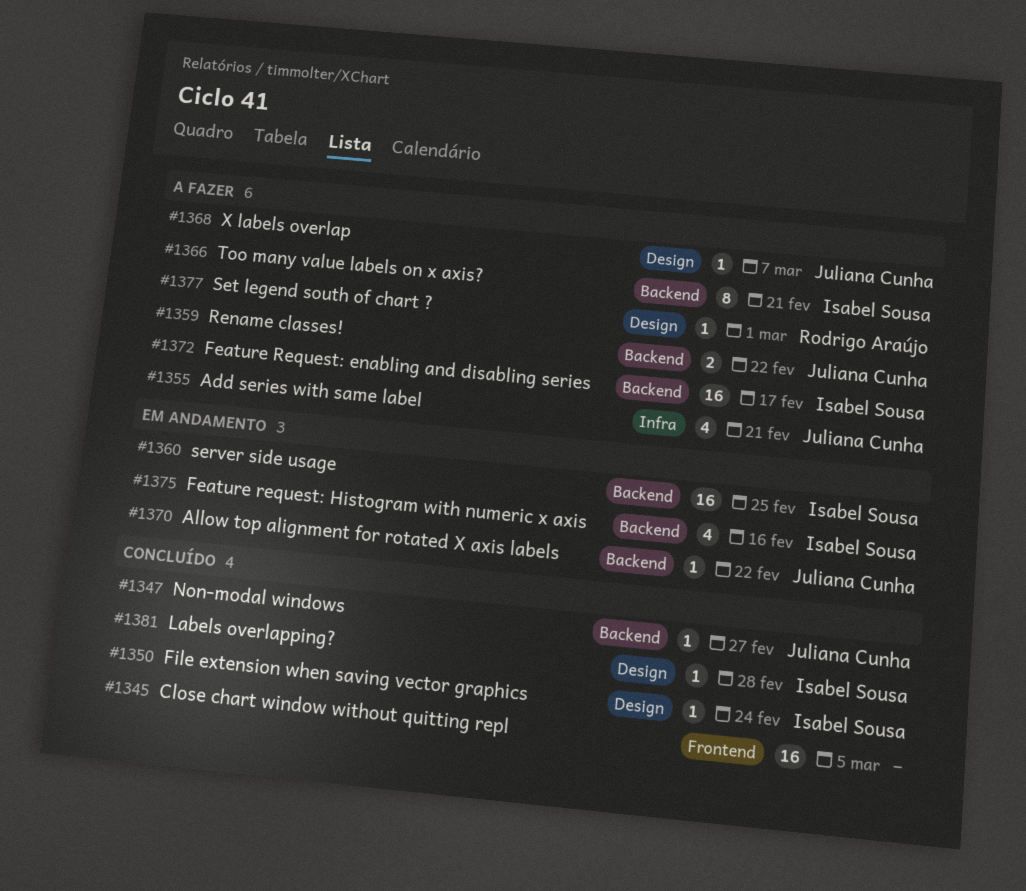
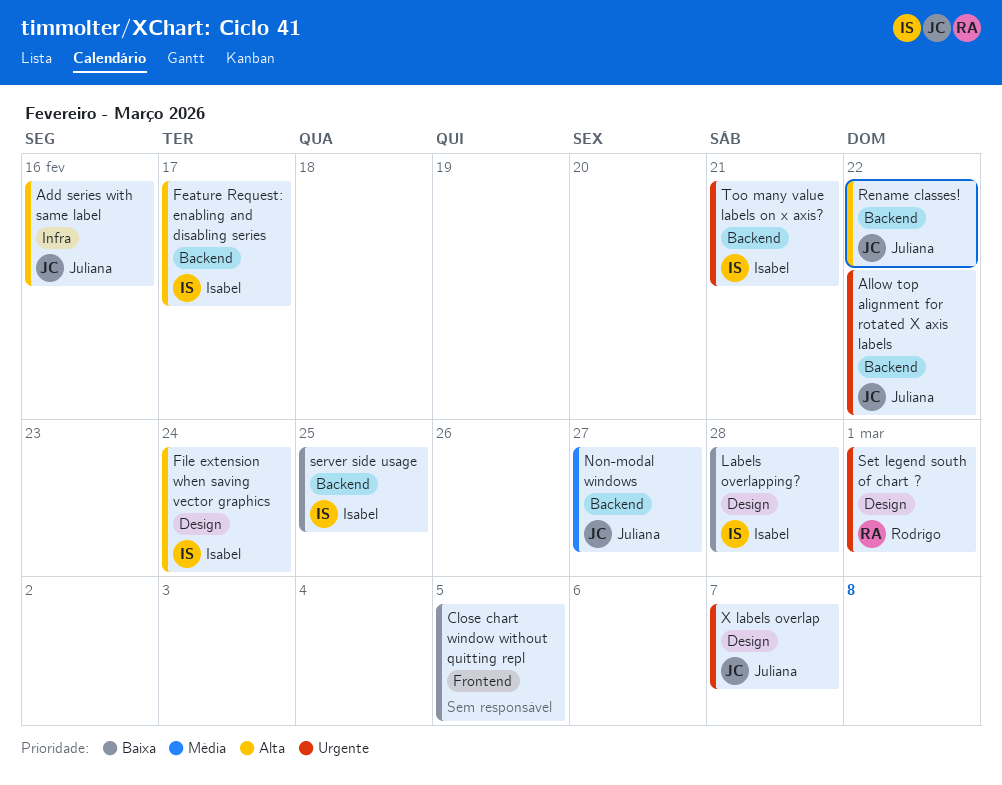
Add series with same label, due: Feb 21 -> Feb 16
Feature request: Histogram with numeric x axis: present -> none

